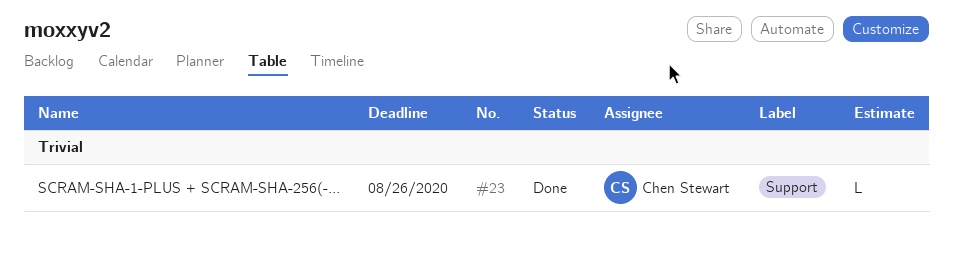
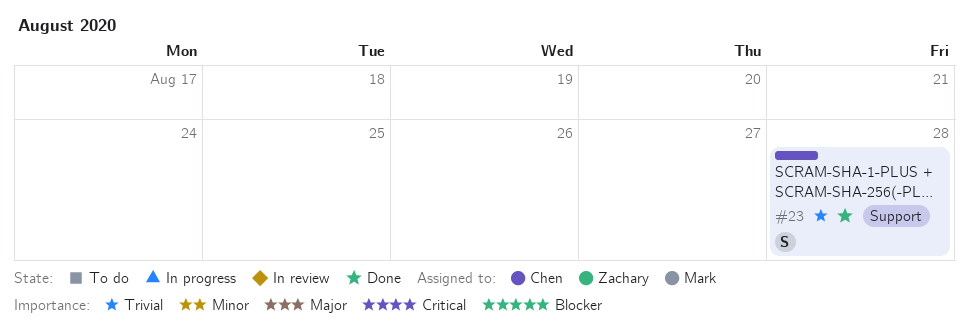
#23, estimate: L -> S
#23, due: Aug 26 -> Aug 28

